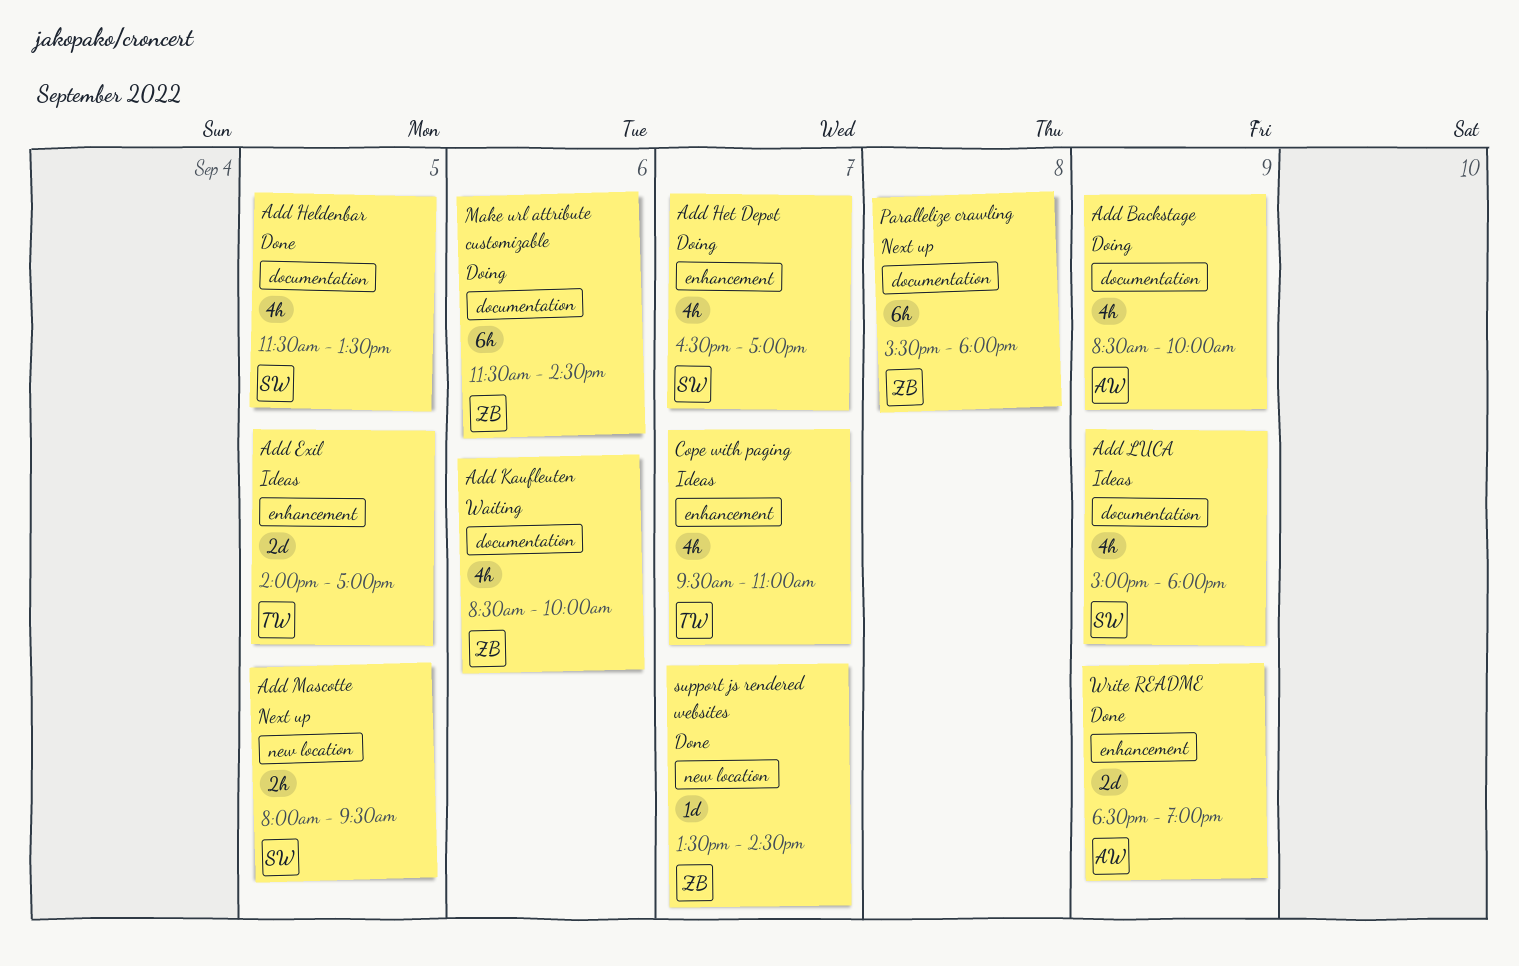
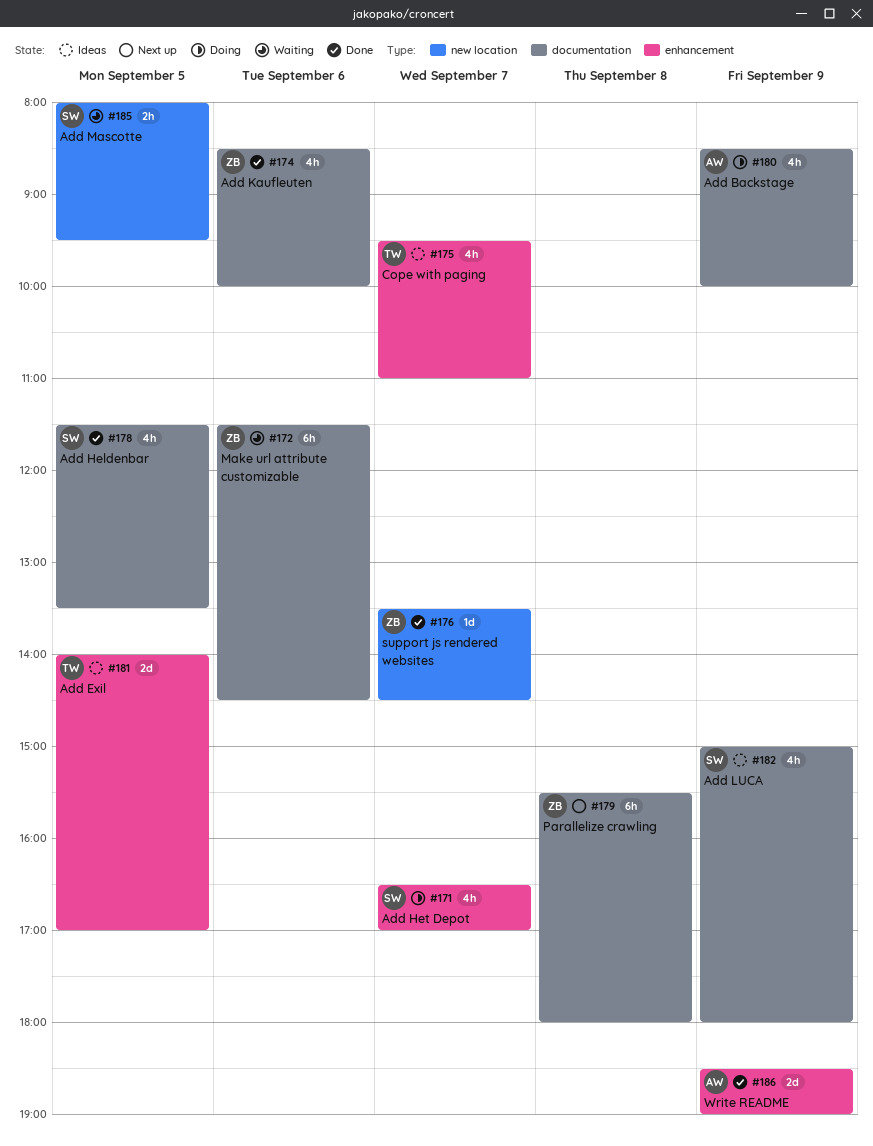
Add Kaufleuten, status: Waiting -> Done
Add Mascotte, status: Next up -> Waiting
Make url attribute customizable, status: Doing -> Waiting

